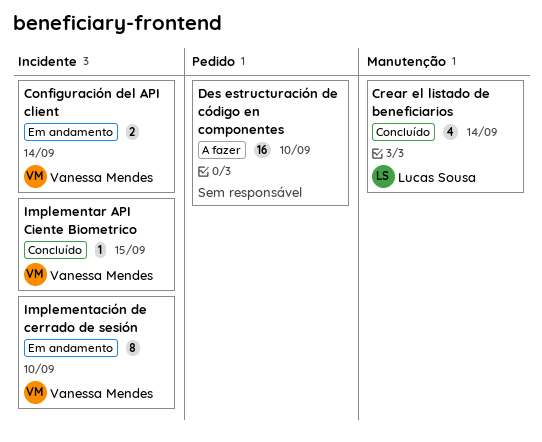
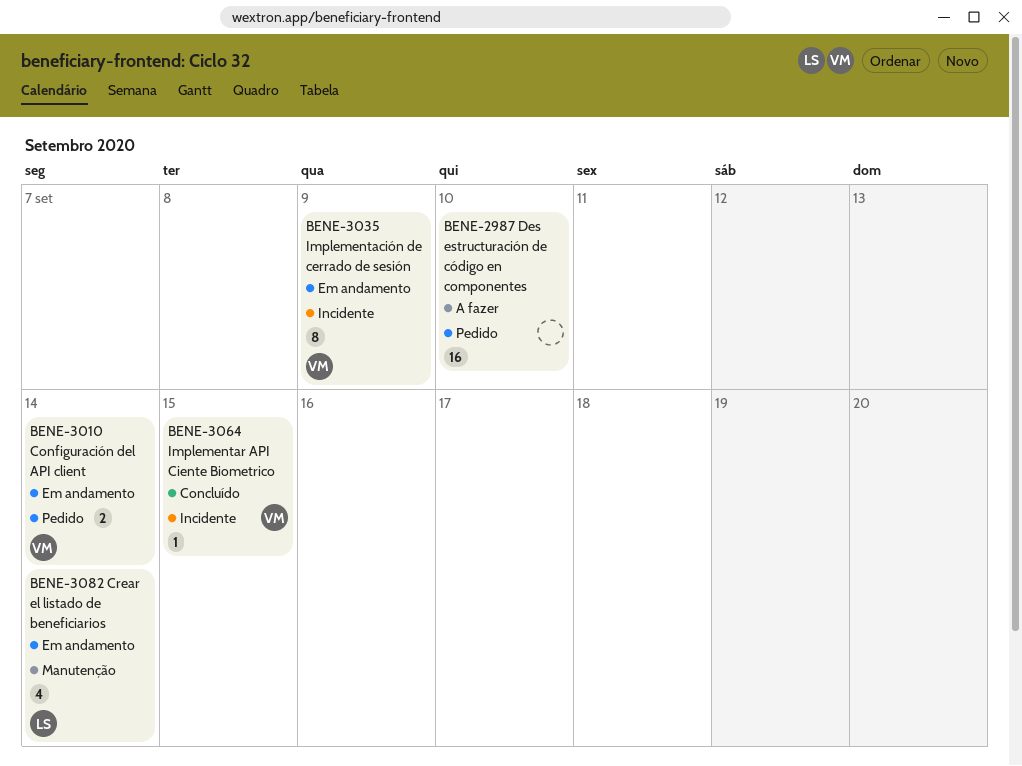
Configuración del API client, label: Incidente -> Pedido
Crear el listado de beneficiarios, status: Concluído -> Em andamento
Implementación de cerrado de sesión, due: Sep 10 -> Sep 9

